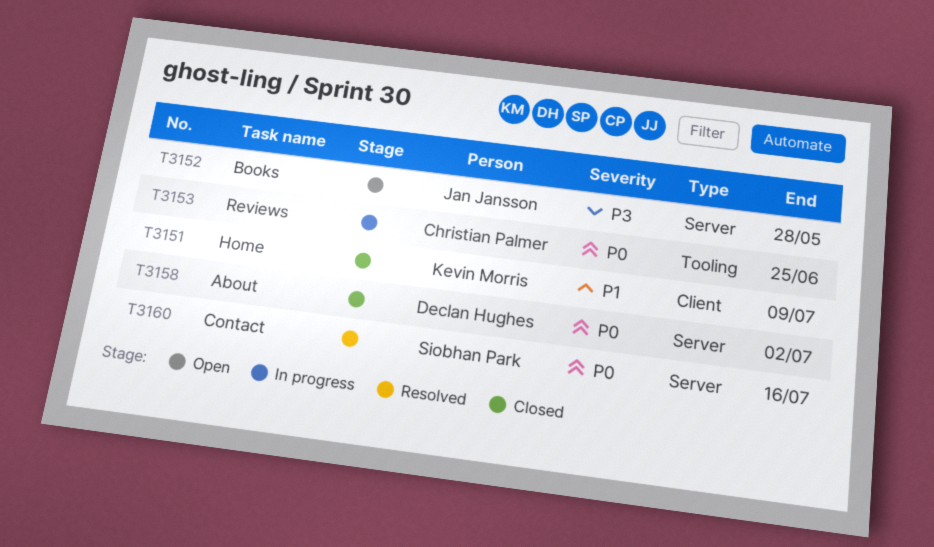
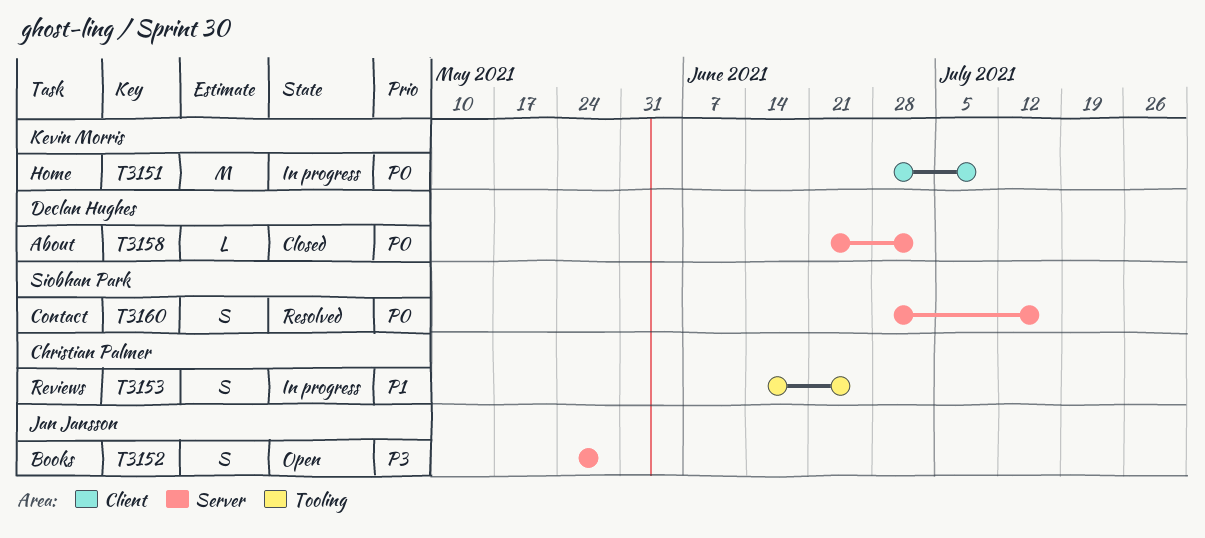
T3151, status: Closed -> In progress
T3151, priority: P1 -> P0
T3153, priority: P0 -> P1

